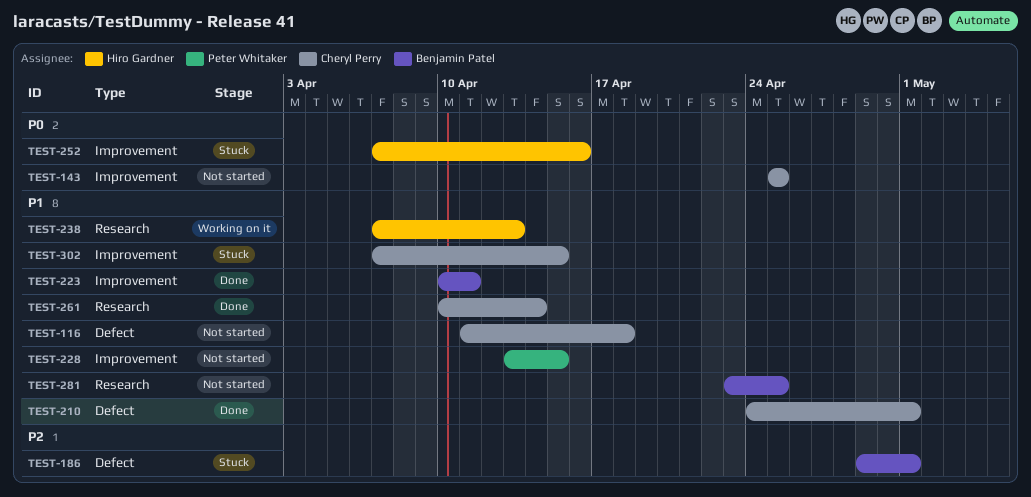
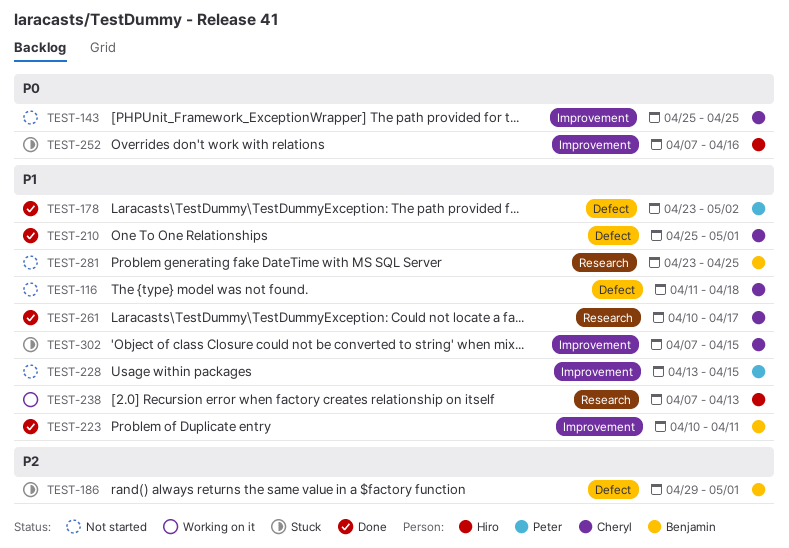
TEST-178: none -> present
TEST-210, start: Apr 24 -> Apr 25
TEST-261, due: Apr 14 -> Apr 17

